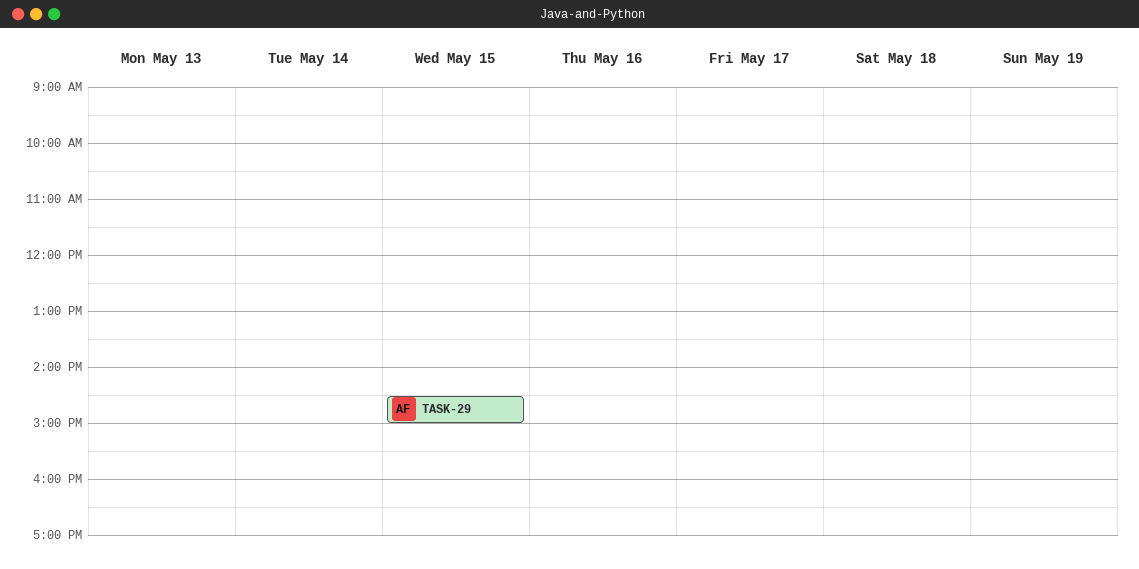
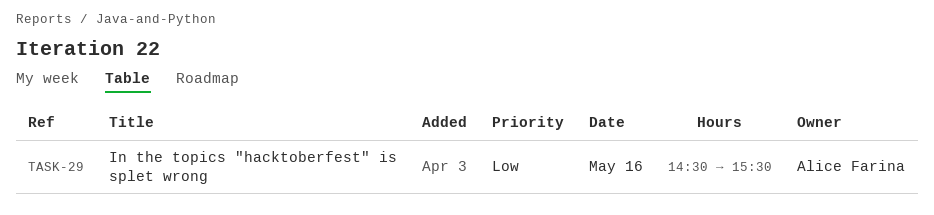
TASK-29, day: May 15 -> May 16
TASK-29, ends: 15:00 -> 15:30

